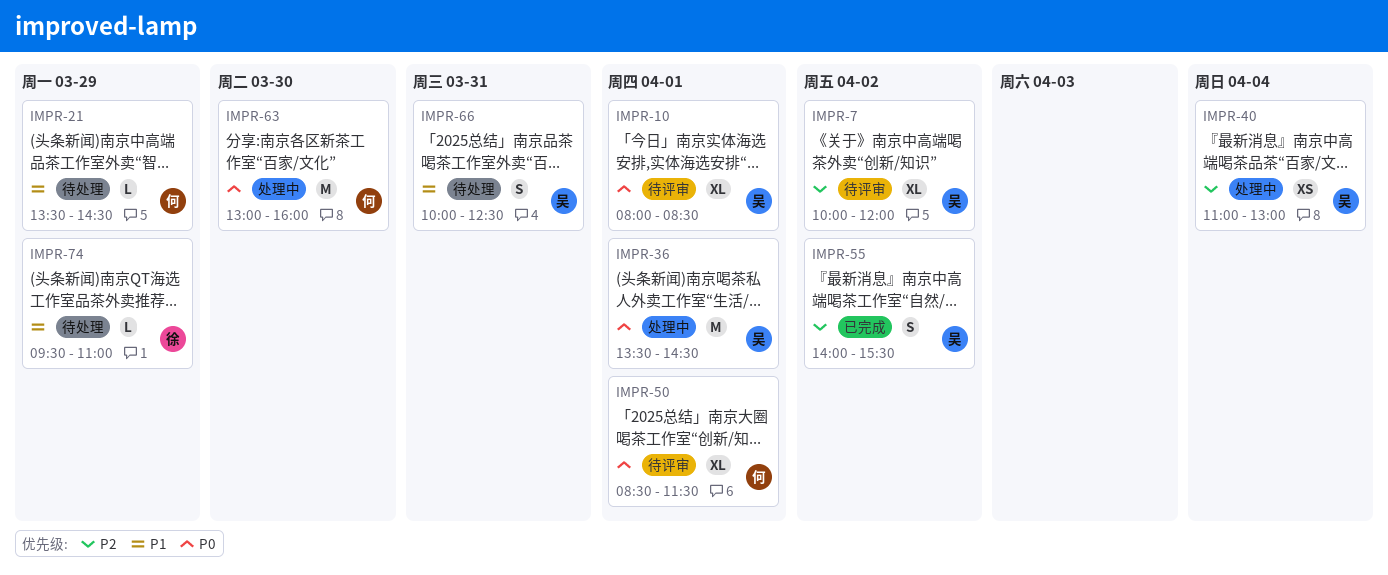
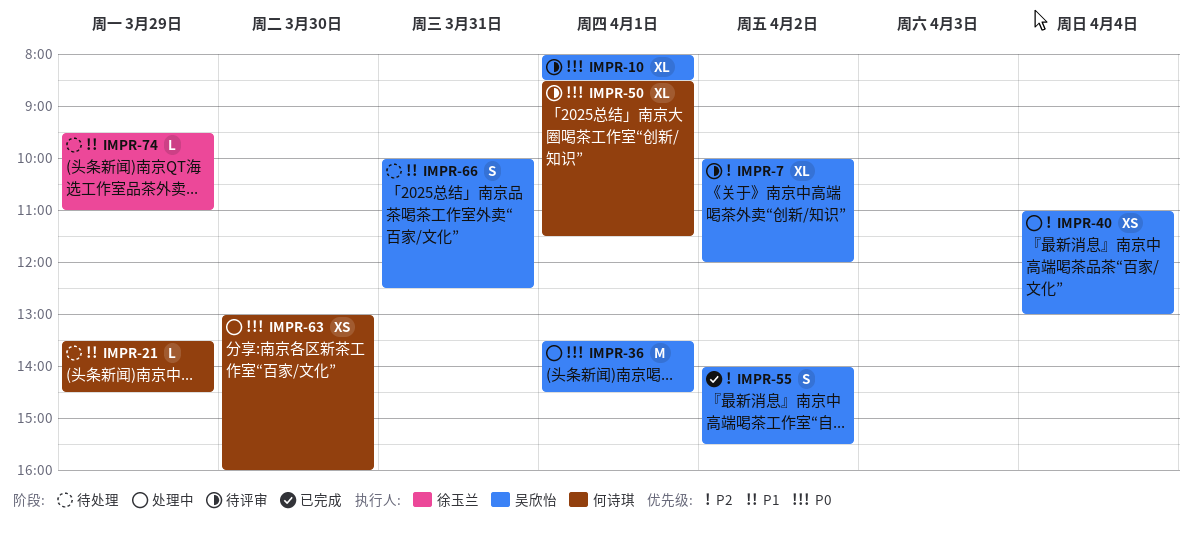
IMPR-63, estimate: M -> XS

